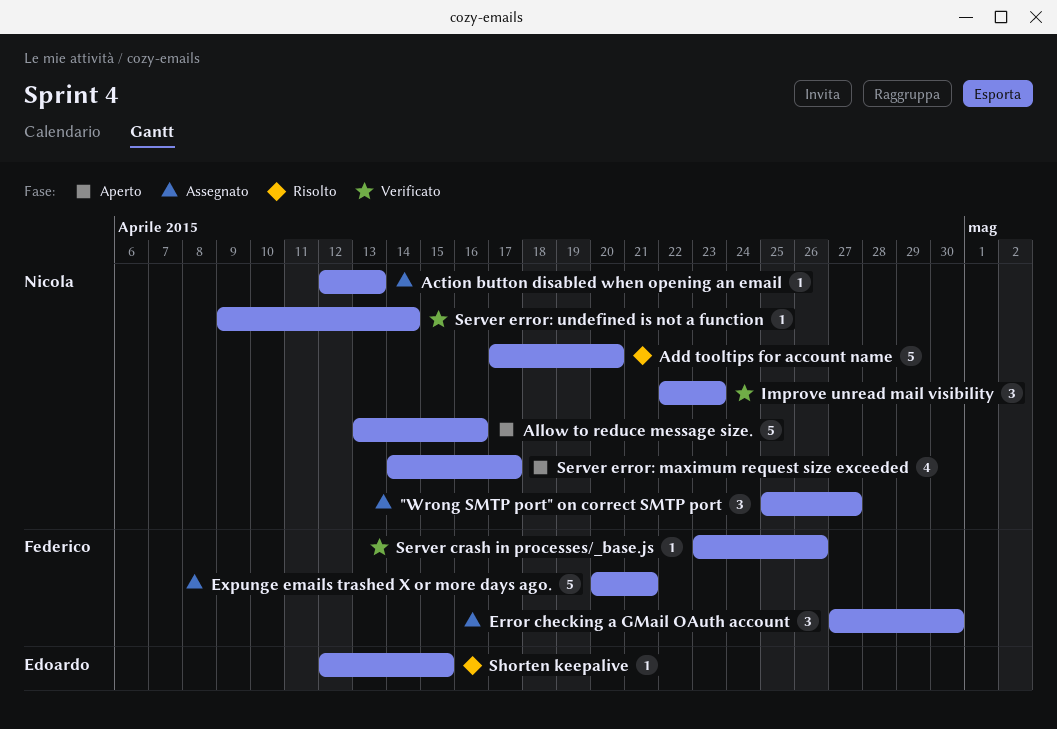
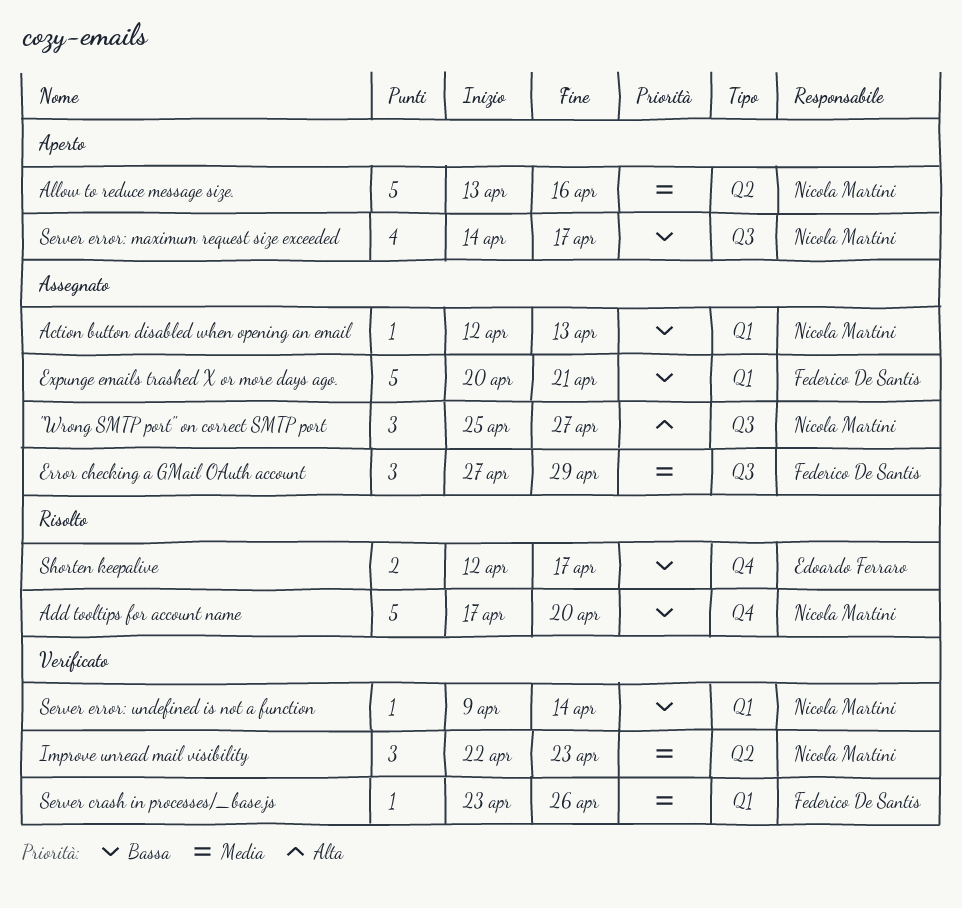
Error checking a GMail OAuth account, due: Apr 30 -> Apr 29
Shorten keepalive, estimate: 1 -> 2
Shorten keepalive, due: Apr 15 -> Apr 17

